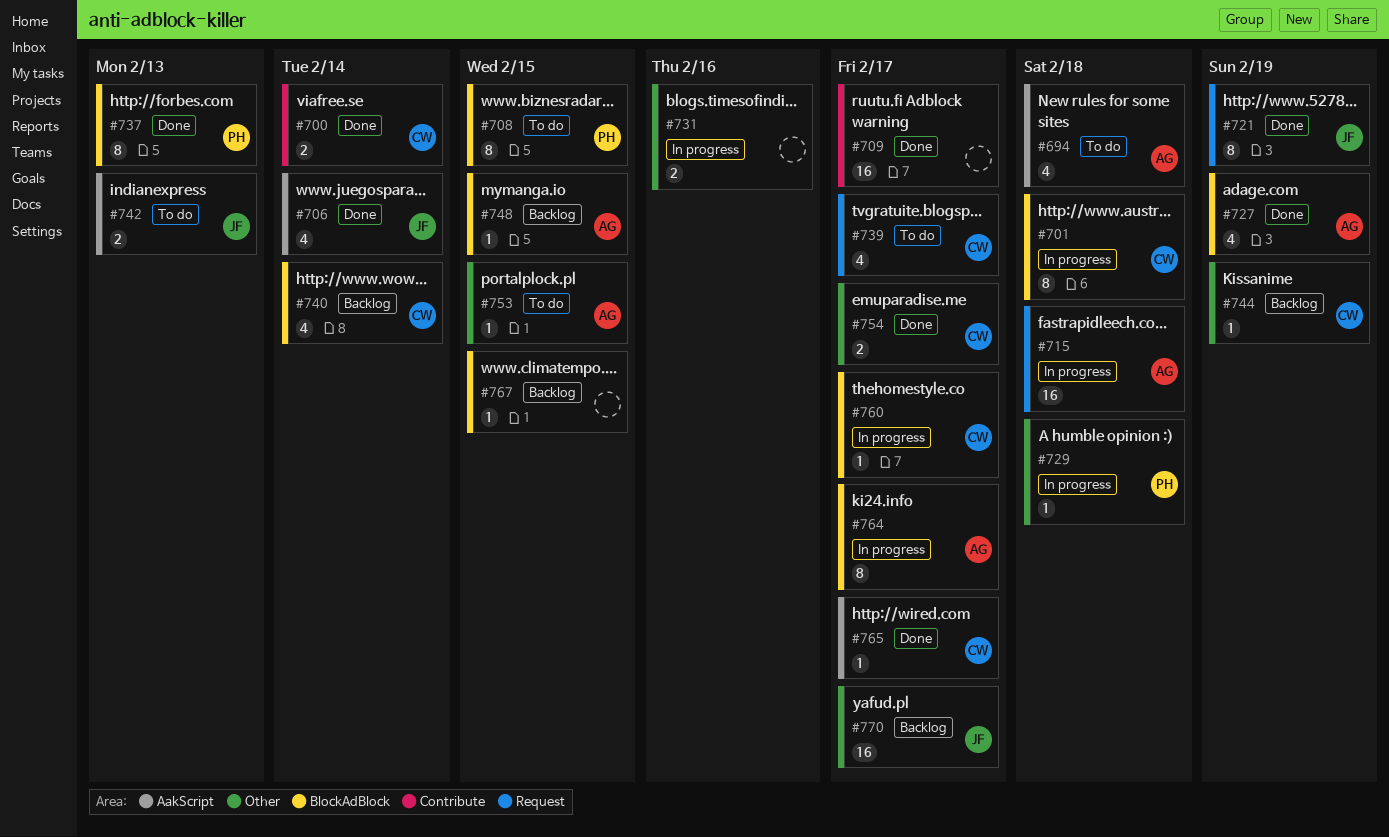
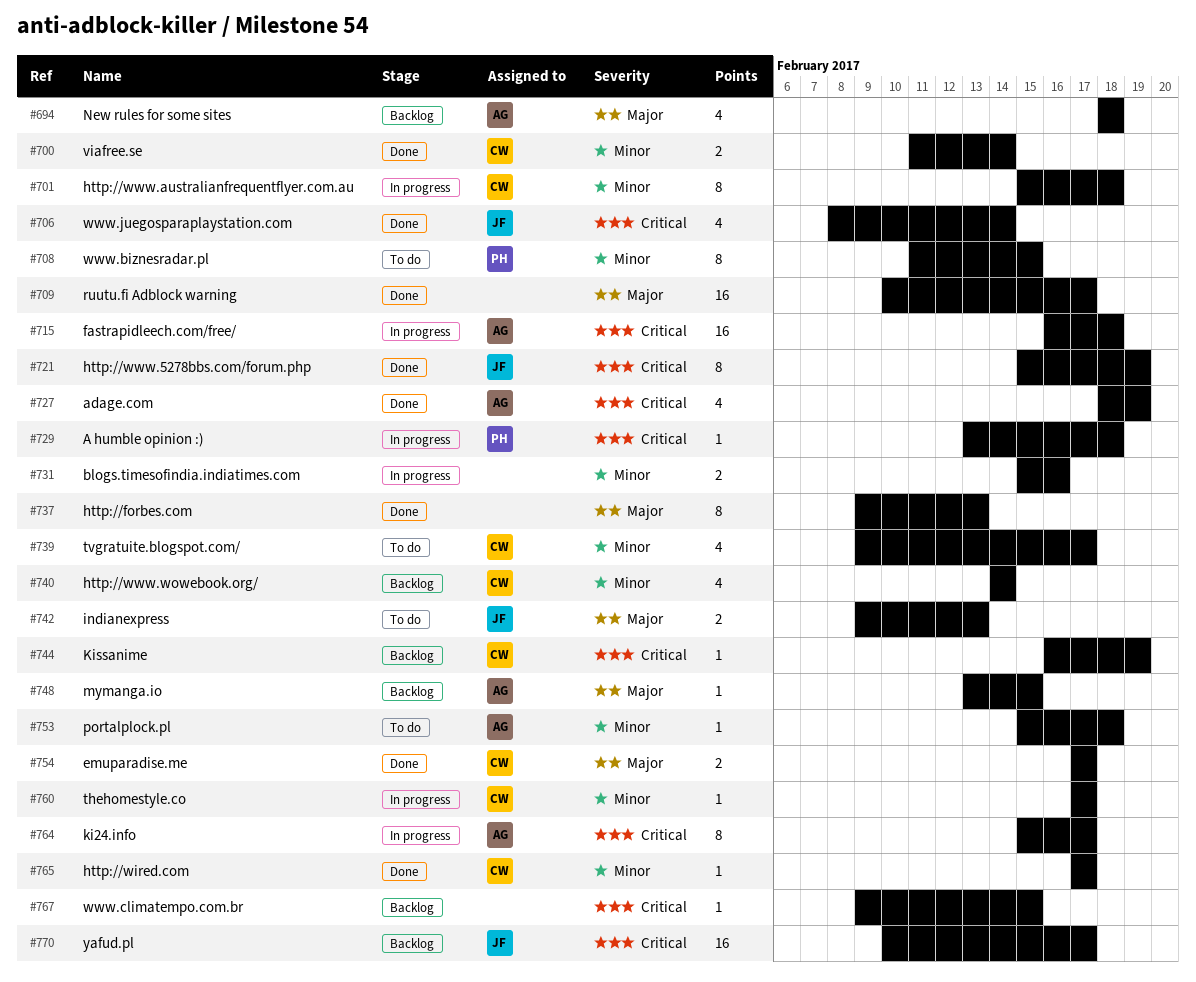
#694, status: To do -> Backlog
#737, owner: PH -> none
#753, due: Feb 15 -> Feb 18

